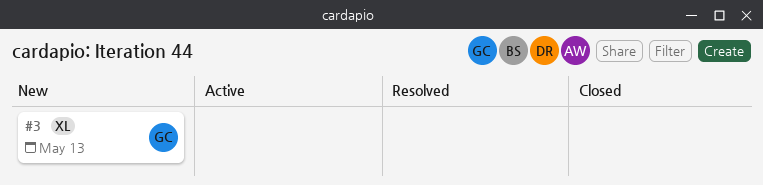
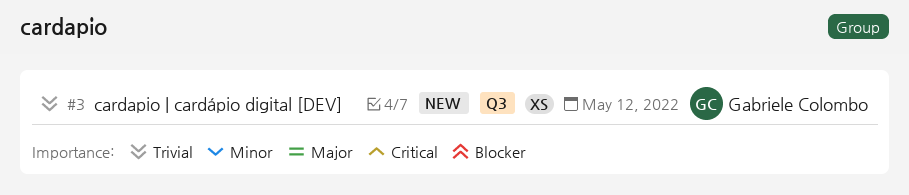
#3, estimate: XL -> XS
#3, due: May 13 -> May 12

